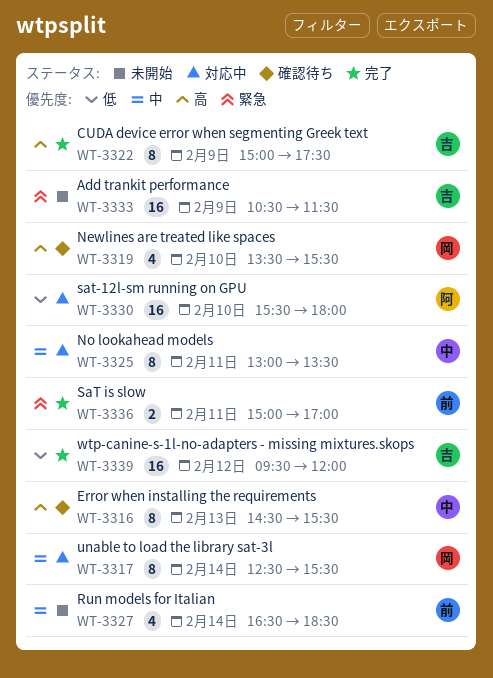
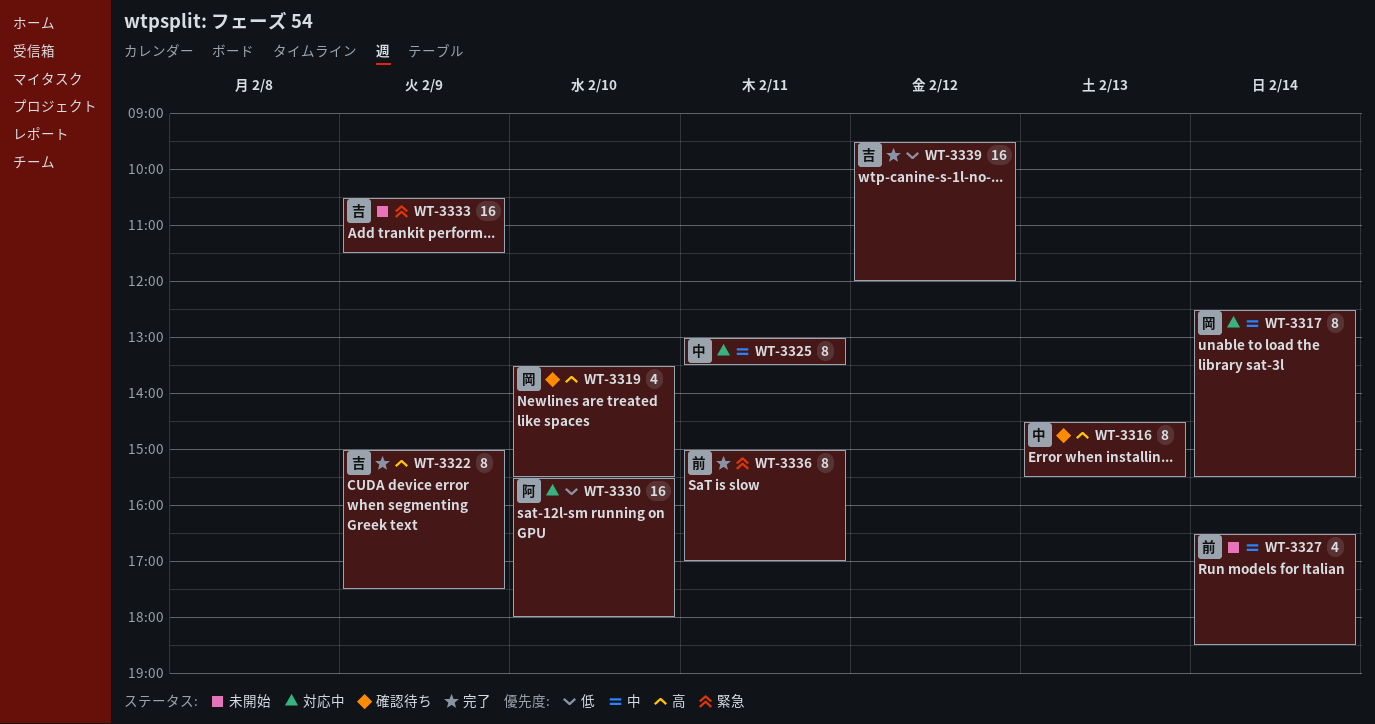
WT-3336, estimate: 2 -> 8

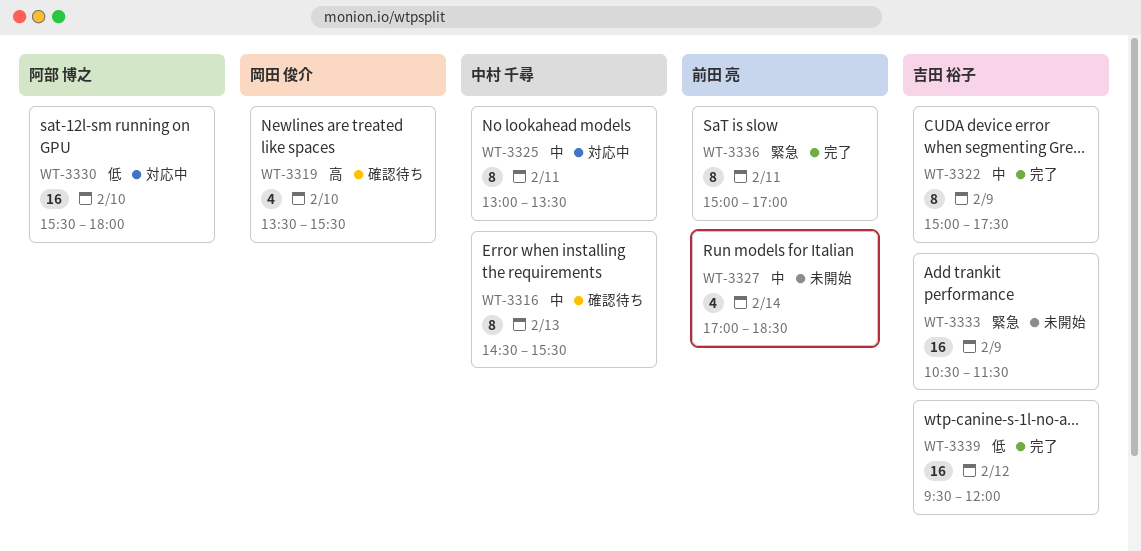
WT-3316, priority: 高 -> 中
WT-3317: present -> none
WT-3322, priority: 高 -> 中
WT-3327, begins: 16:30 -> 17:00

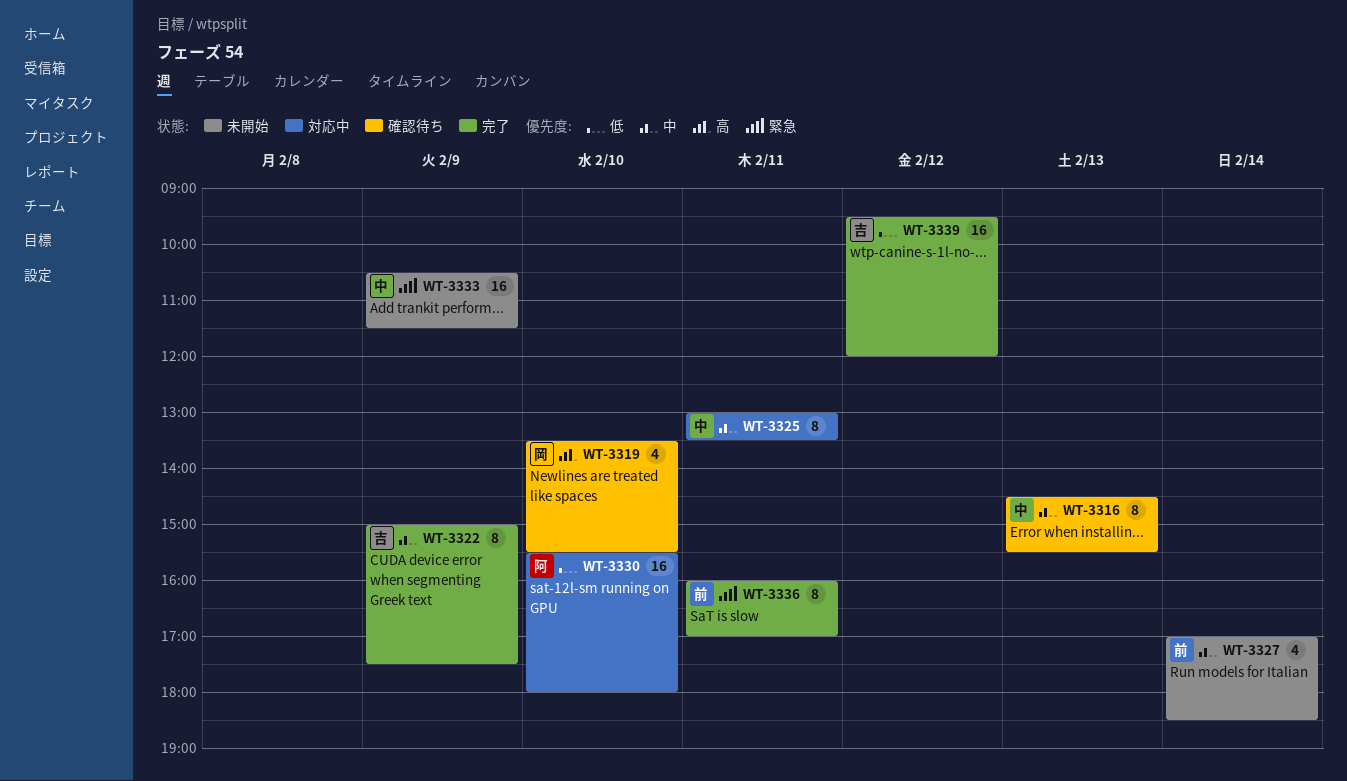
WT-3333, owner: 吉田 裕子 -> 中村 千尋
WT-3336, begins: 15:00 -> 16:00

